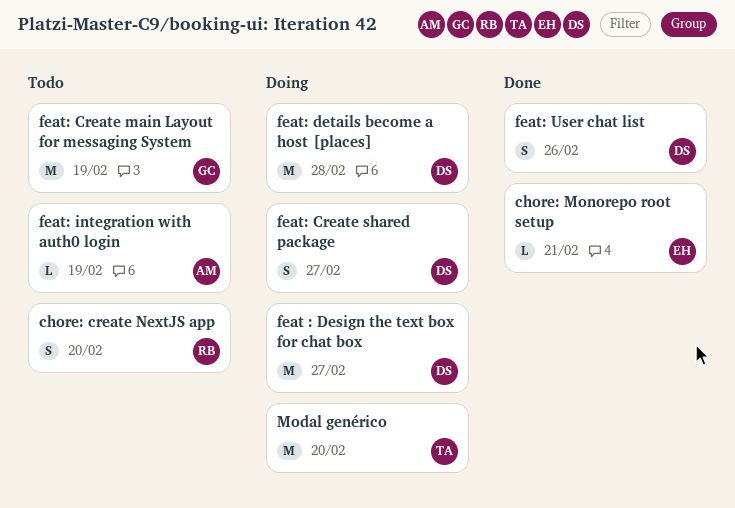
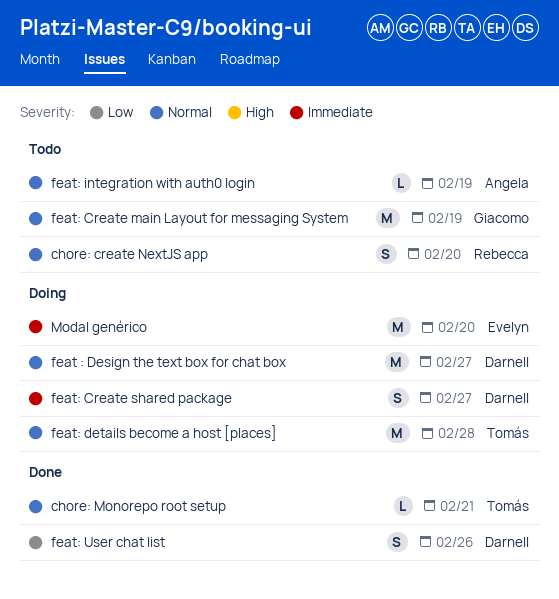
chore: Monorepo root setup, owner: Evelyn -> Tomás
feat: details become a host [places], owner: Darnell -> Tomás
Modal genérico, owner: Tomás -> Evelyn

